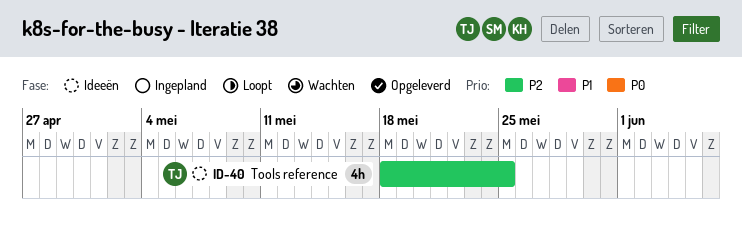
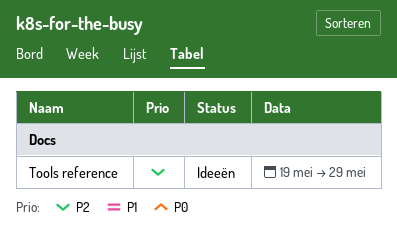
Tools reference, start: May 18 -> May 19
Tools reference, due: May 25 -> May 29

